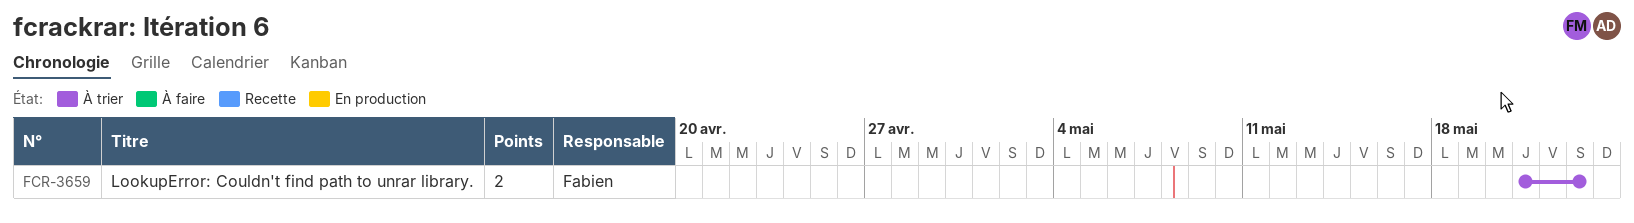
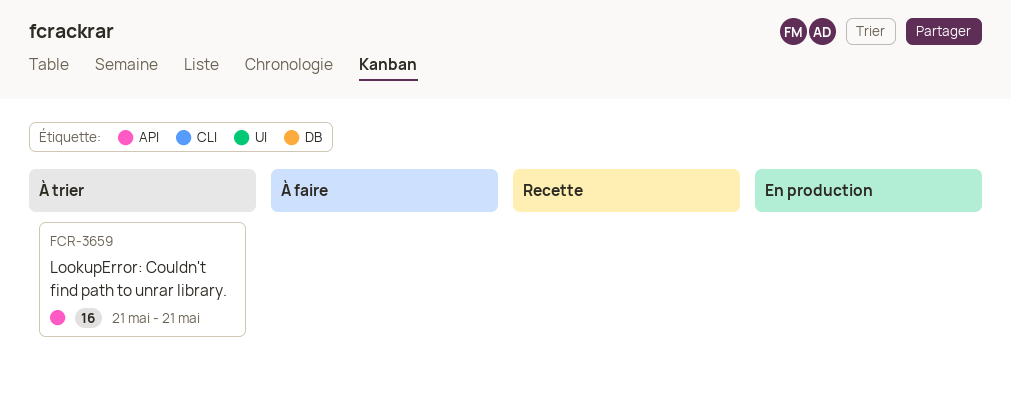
FCR-3659, estimate: 2 -> 16
FCR-3659, due: May 23 -> May 21

